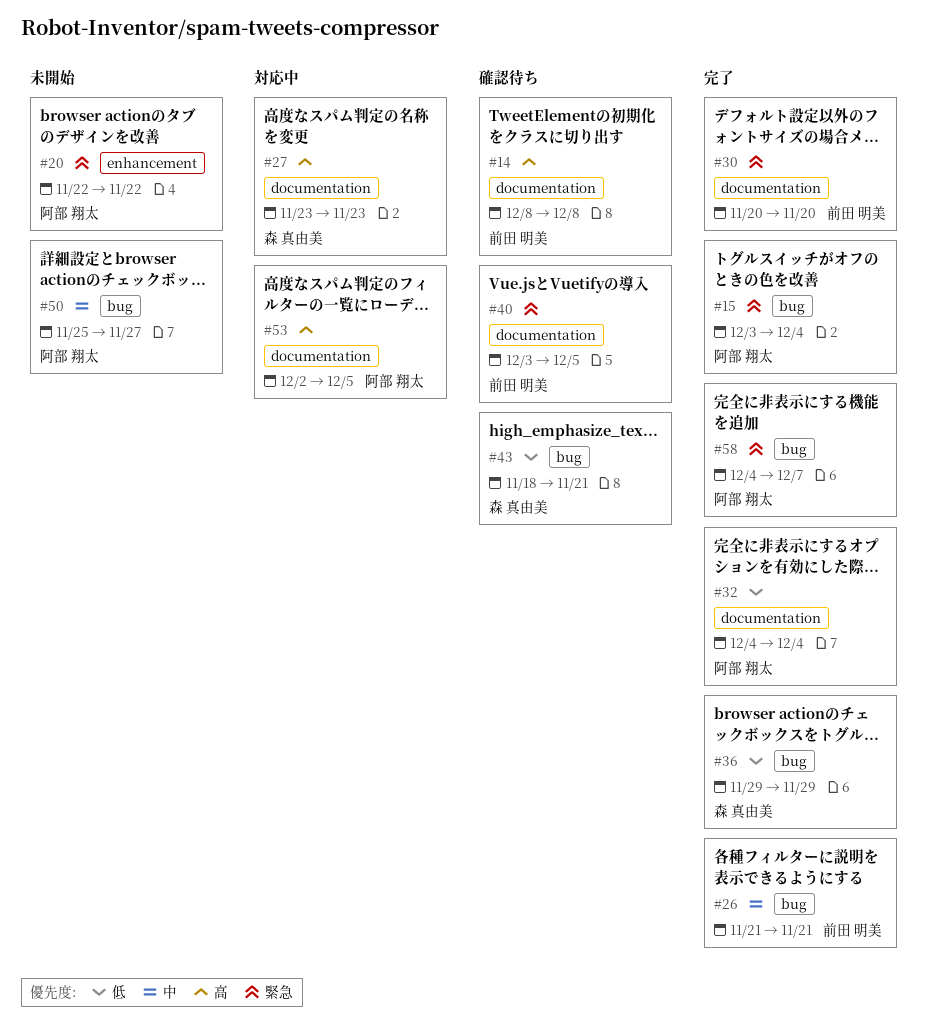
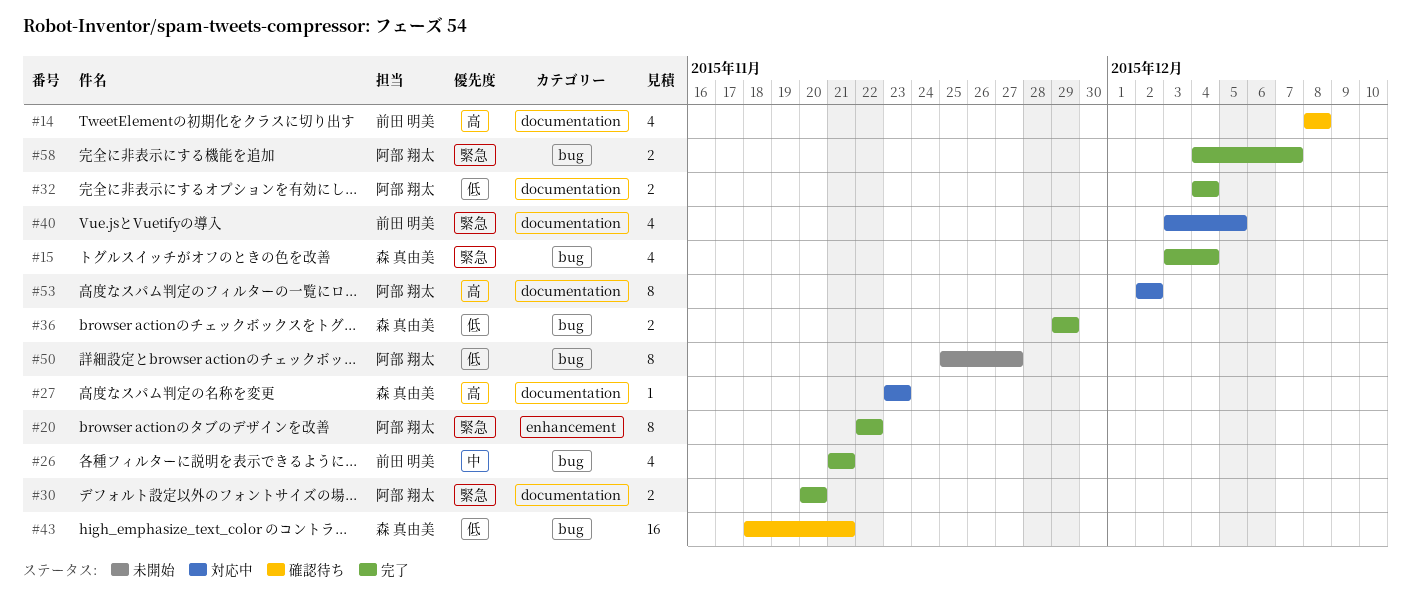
#15, owner: 阿部 翔太 -> 森 真由美
#20, status: 未開始 -> 完了
#30, owner: 前田 明美 -> 阿部 翔太
#40, status: 確認待ち -> 対応中
#50, priority: 中 -> 低
#53, due: Dec 5 -> Dec 2

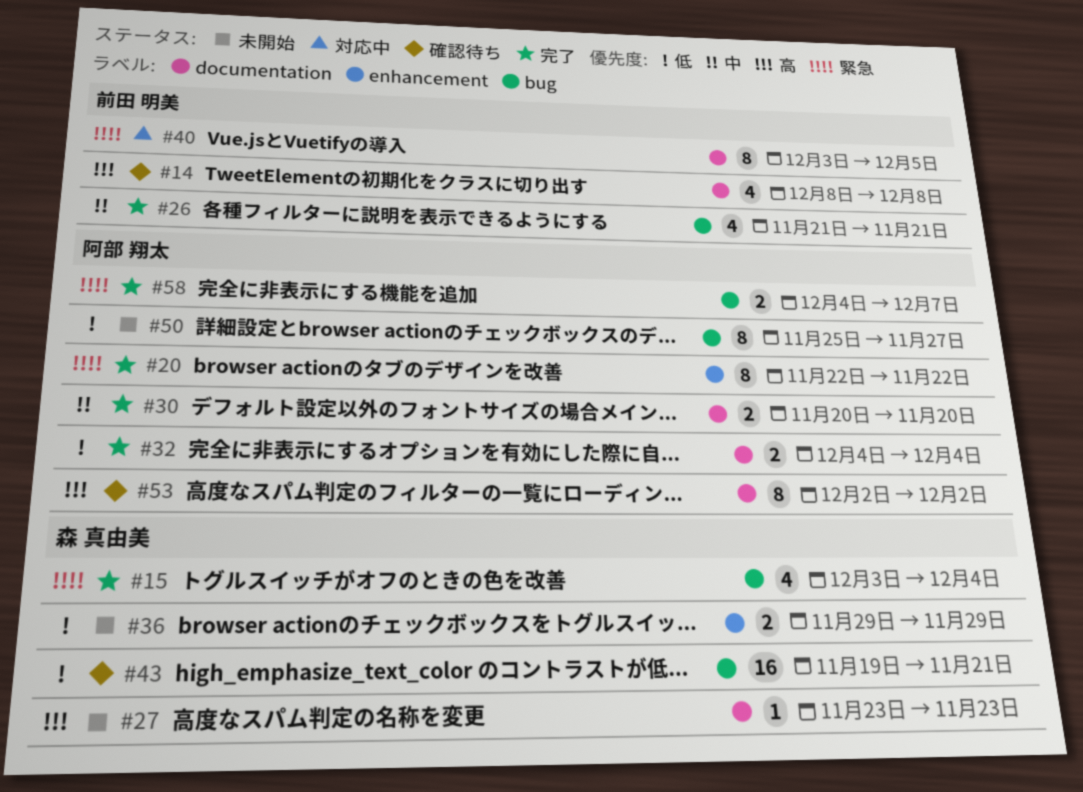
#27, status: 対応中 -> 未開始
#30, priority: 緊急 -> 中
#36, status: 完了 -> 未開始
#36, label: bug -> enhancement
#40, estimate: 4 -> 8
#43, start: Nov 18 -> Nov 19
#53, status: 対応中 -> 確認待ち

